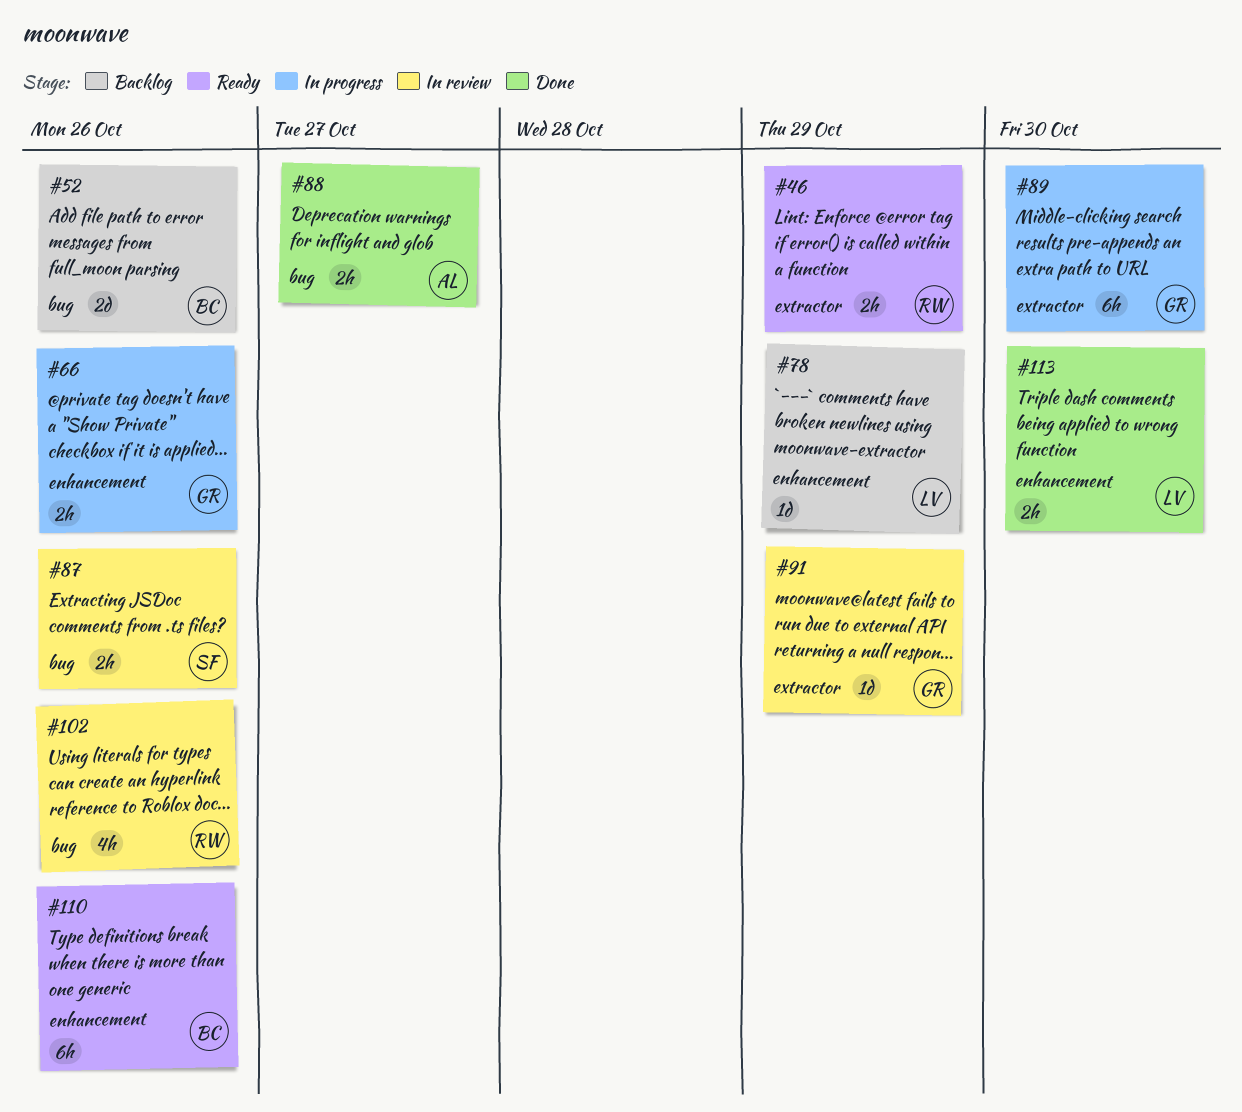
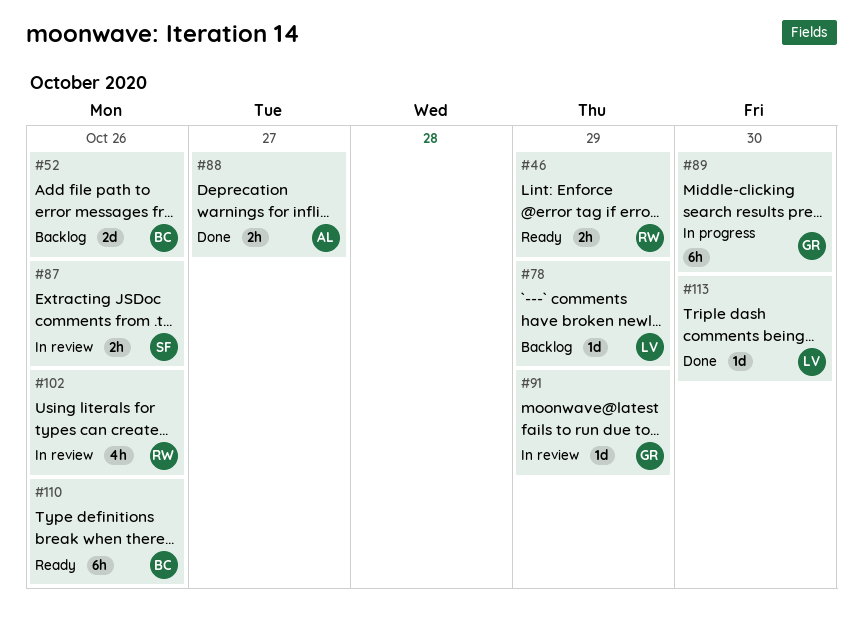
#66: present -> none
#113, estimate: 2h -> 1d

